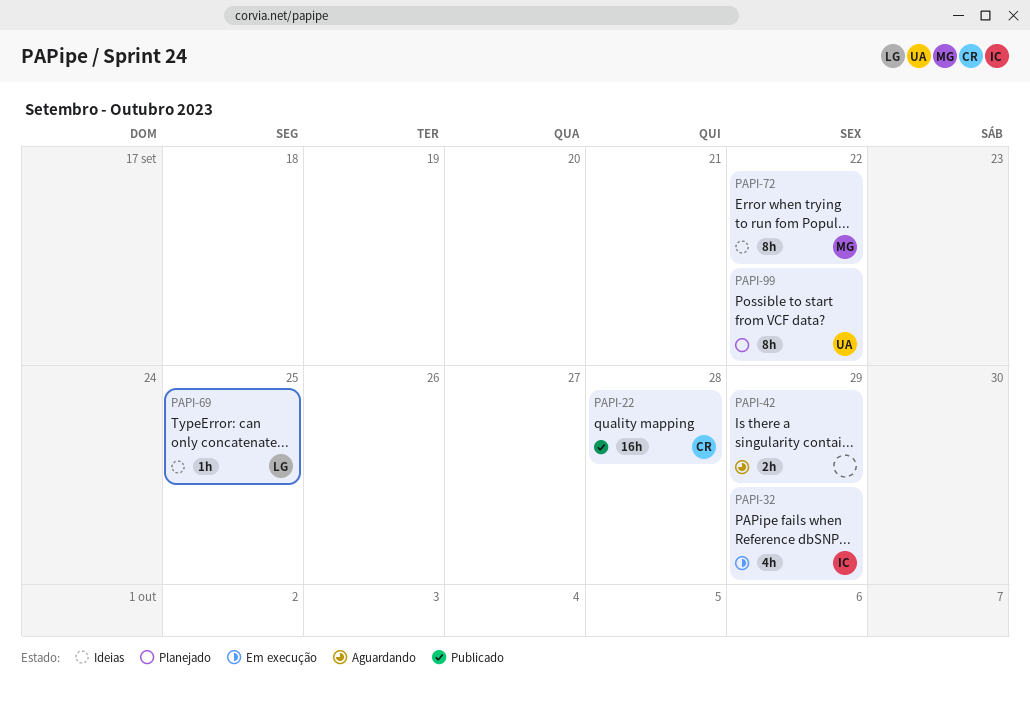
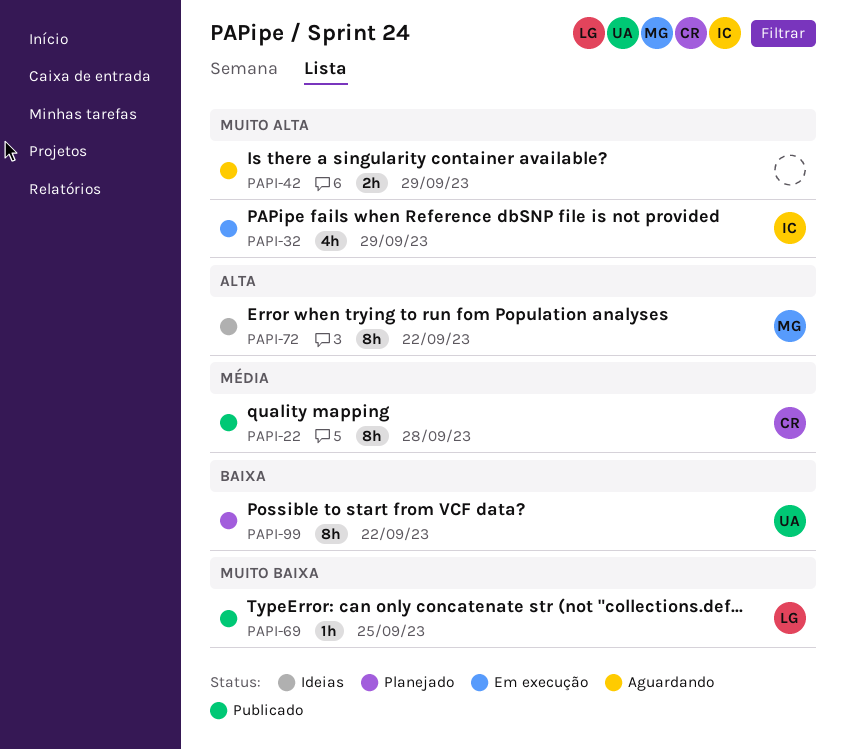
PAPI-22, estimate: 16h -> 8h
PAPI-69, status: Ideias -> Publicado

